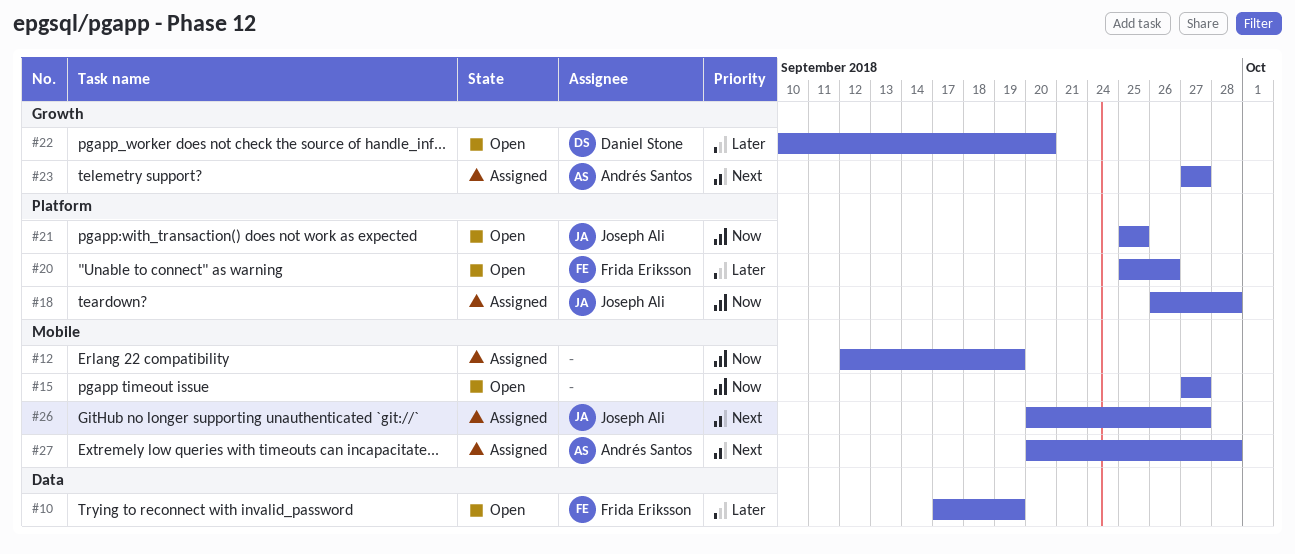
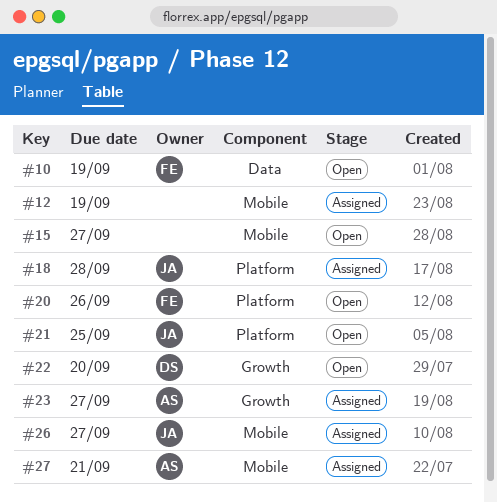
#27, due: Sep 28 -> Sep 21

